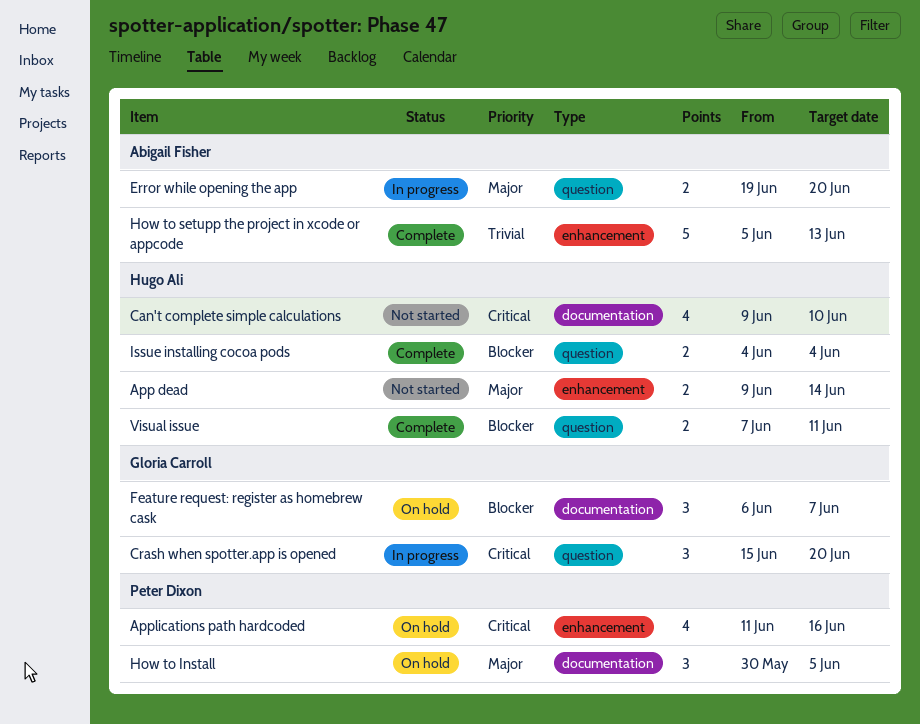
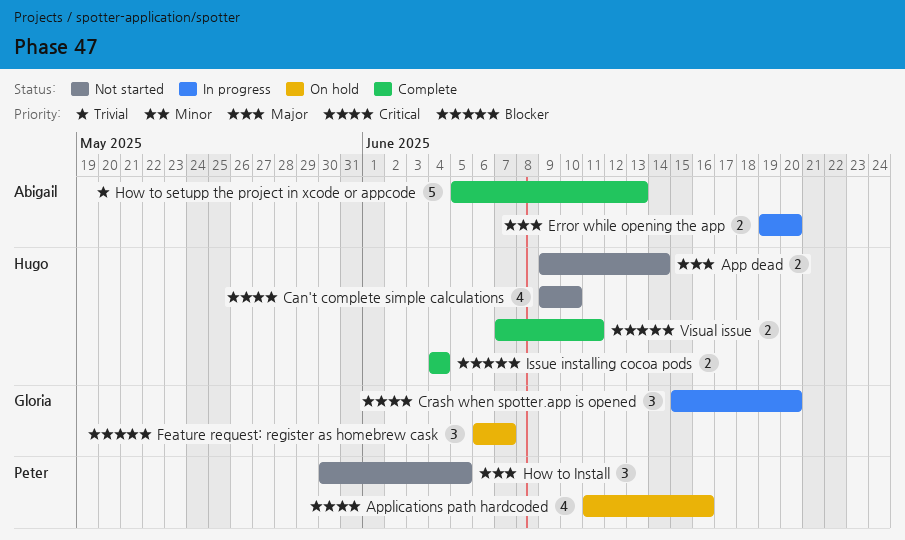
How to Install, status: On hold -> Not started

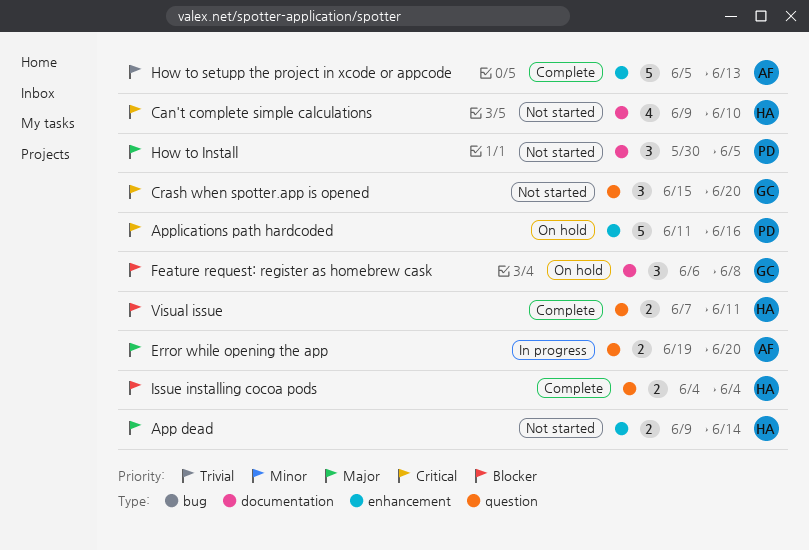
Applications path hardcoded, estimate: 4 -> 5
Crash when spotter.app is opened, status: In progress -> Not started
Feature request: register as homebrew cask, due: Jun 7 -> Jun 8

